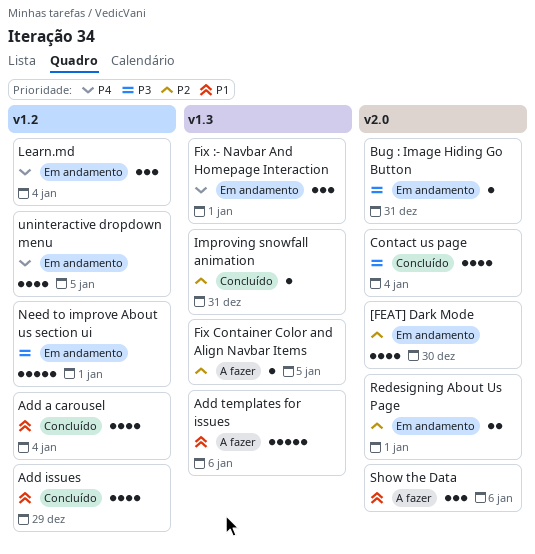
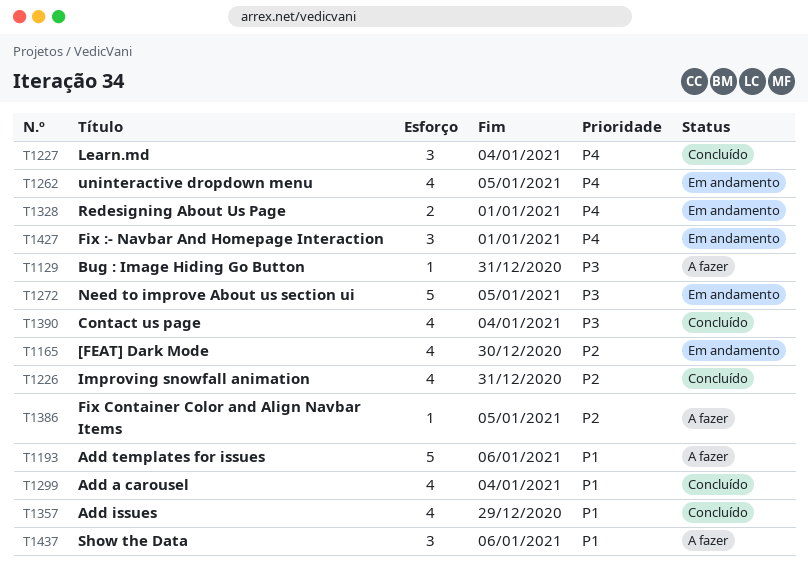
Bug : Image Hiding Go Button, status: Em andamento -> A fazer
Improving snowfall animation, estimate: 1 -> 4
Learn.md, status: Em andamento -> Concluído
Need to improve About us section ui, due: Jan 1 -> Jan 5
Redesigning About Us Page, priority: P2 -> P4

